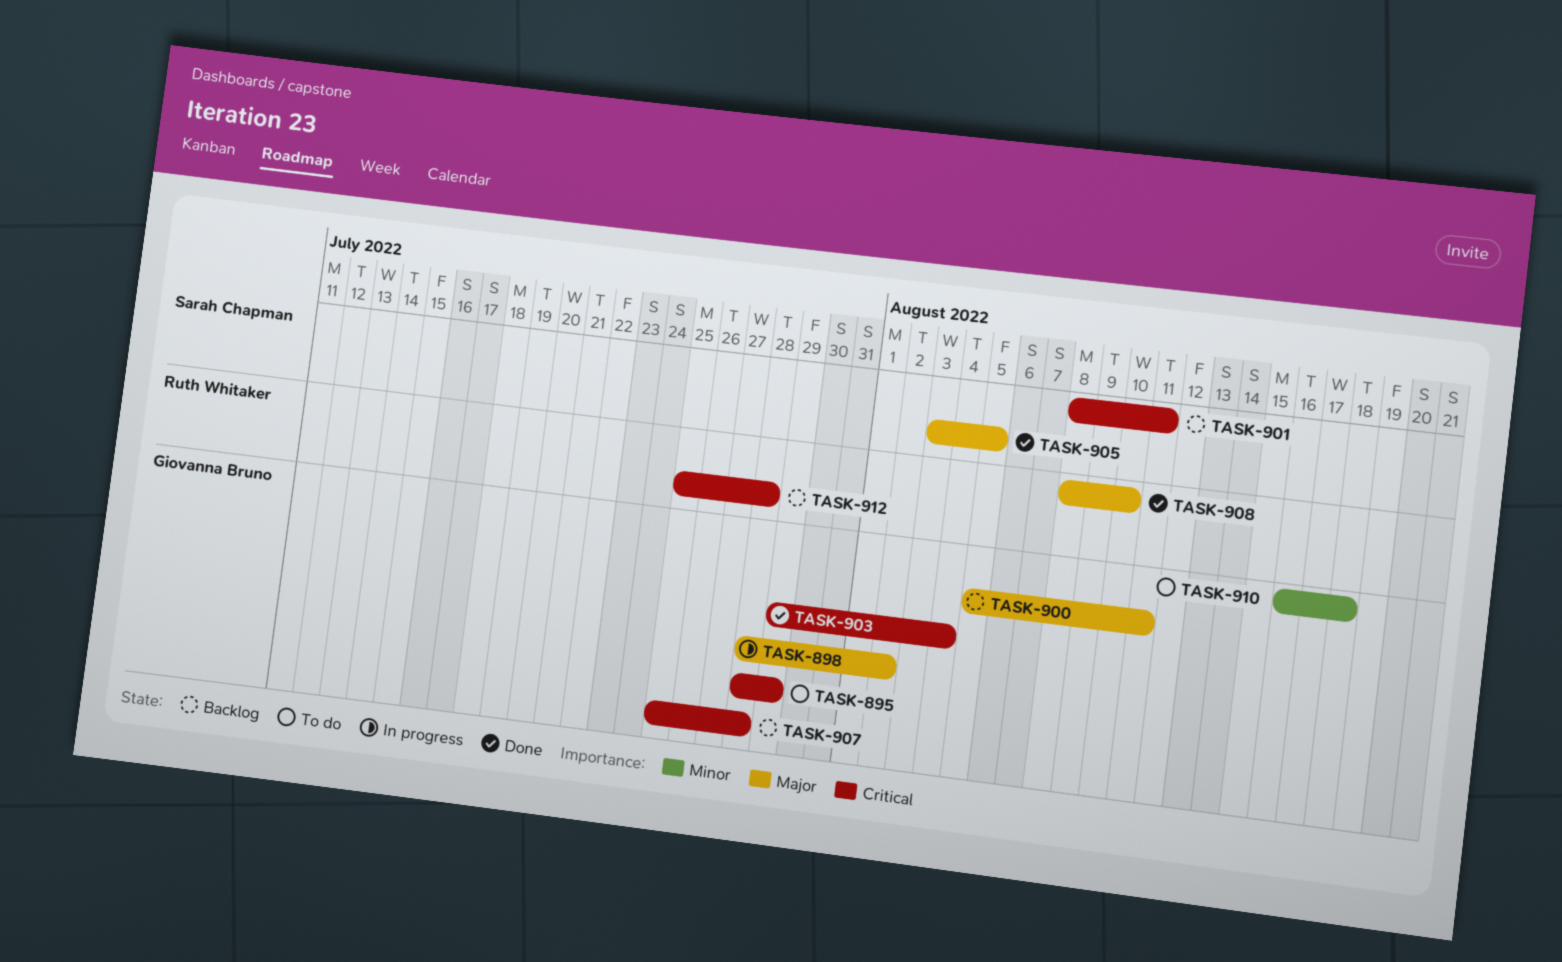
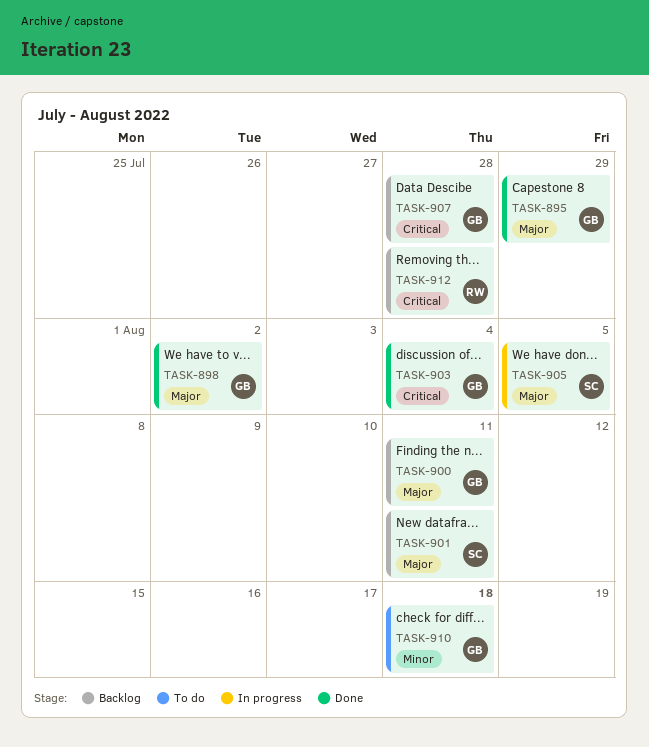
TASK-895, status: To do -> Done
TASK-895, priority: Critical -> Major
TASK-898, status: In progress -> Done
TASK-901, priority: Critical -> Major
TASK-905, status: Done -> In progress
TASK-908: present -> none

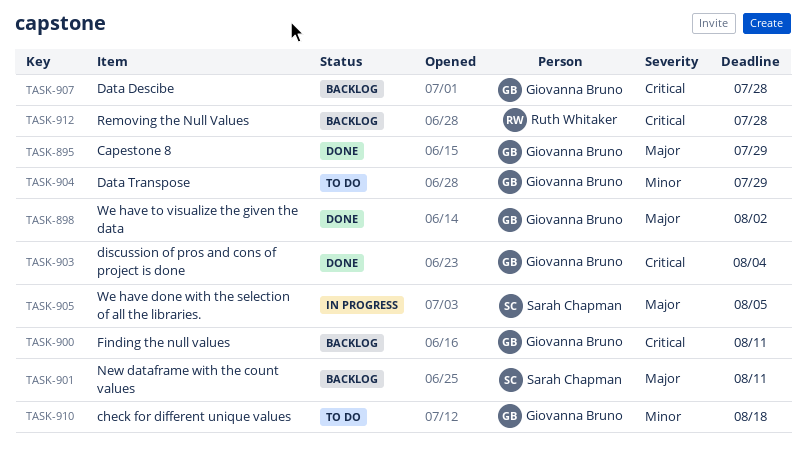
TASK-900, priority: Major -> Critical
TASK-904: none -> present

